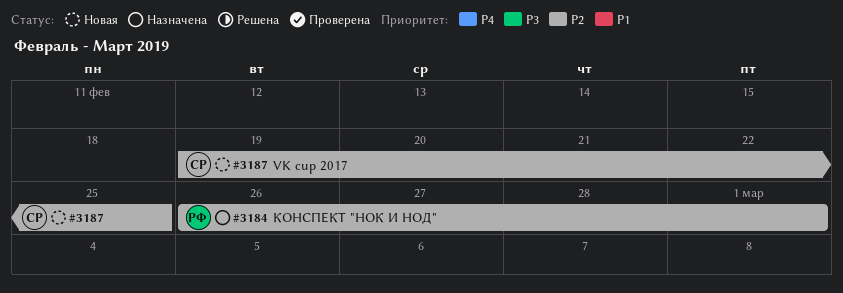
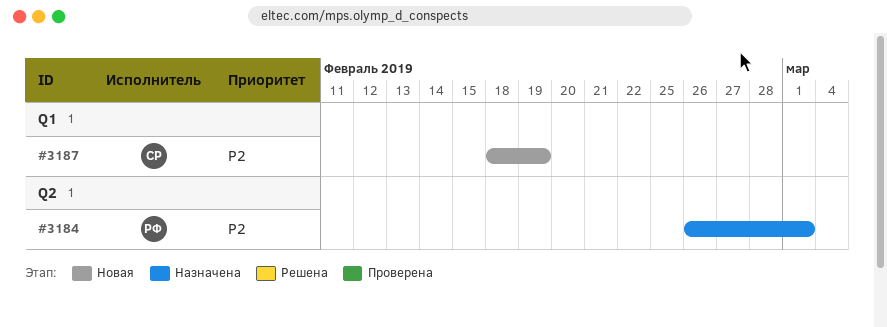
#3187, start: Feb 19 -> Feb 18
#3187, due: Feb 25 -> Feb 19

